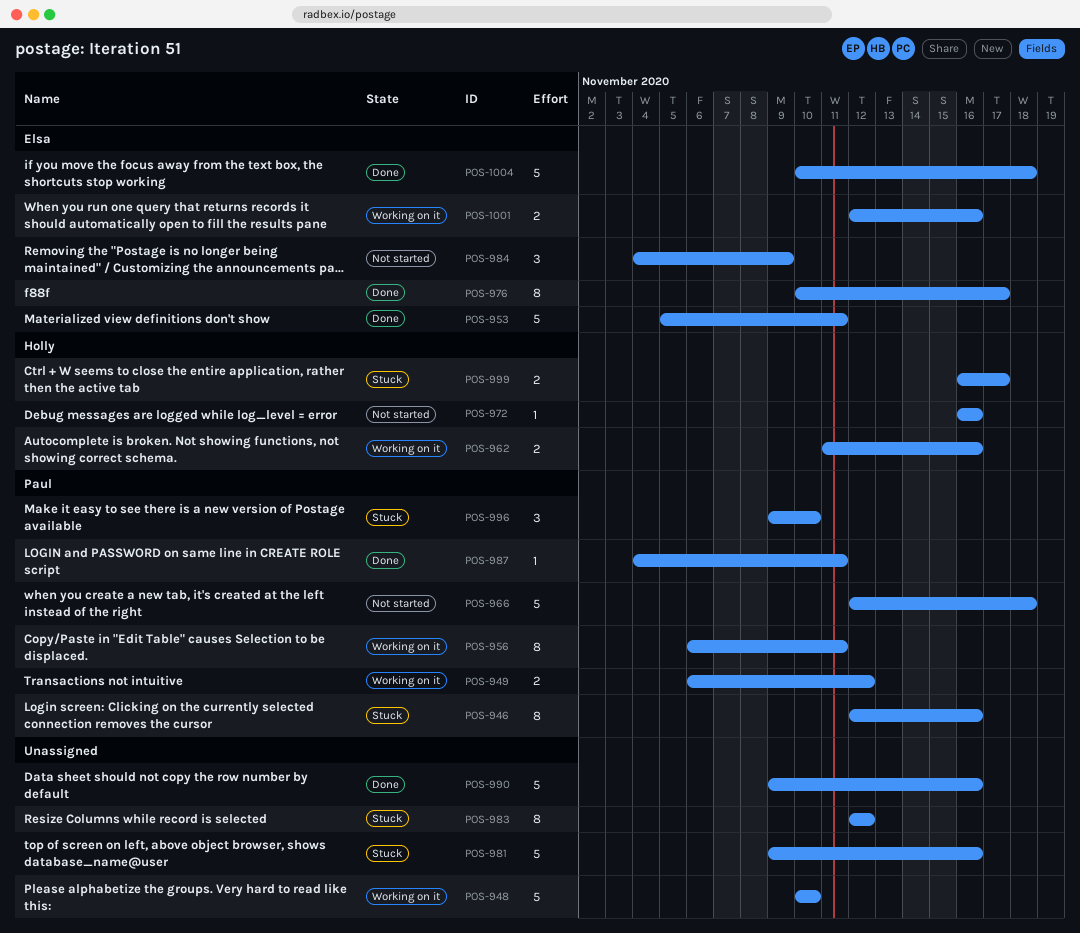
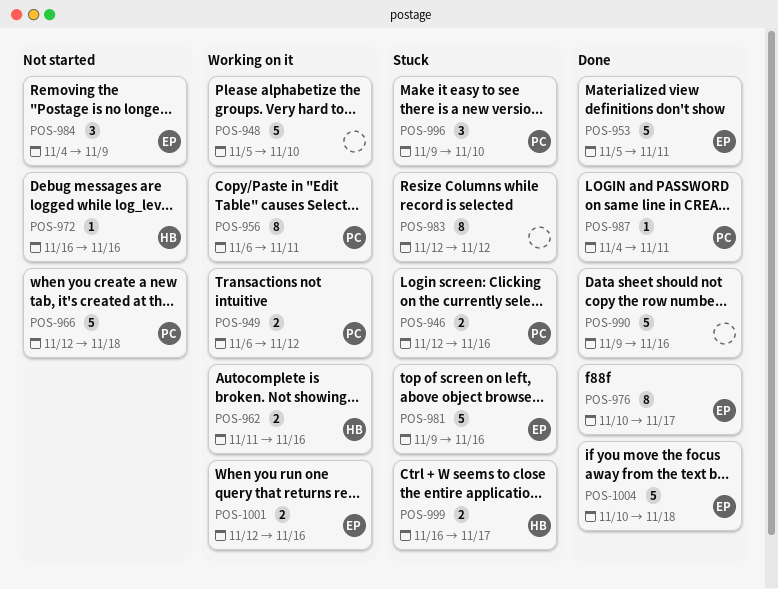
POS-946, estimate: 8 -> 2
POS-948, start: Nov 10 -> Nov 5
POS-981, owner: none -> Elsa

